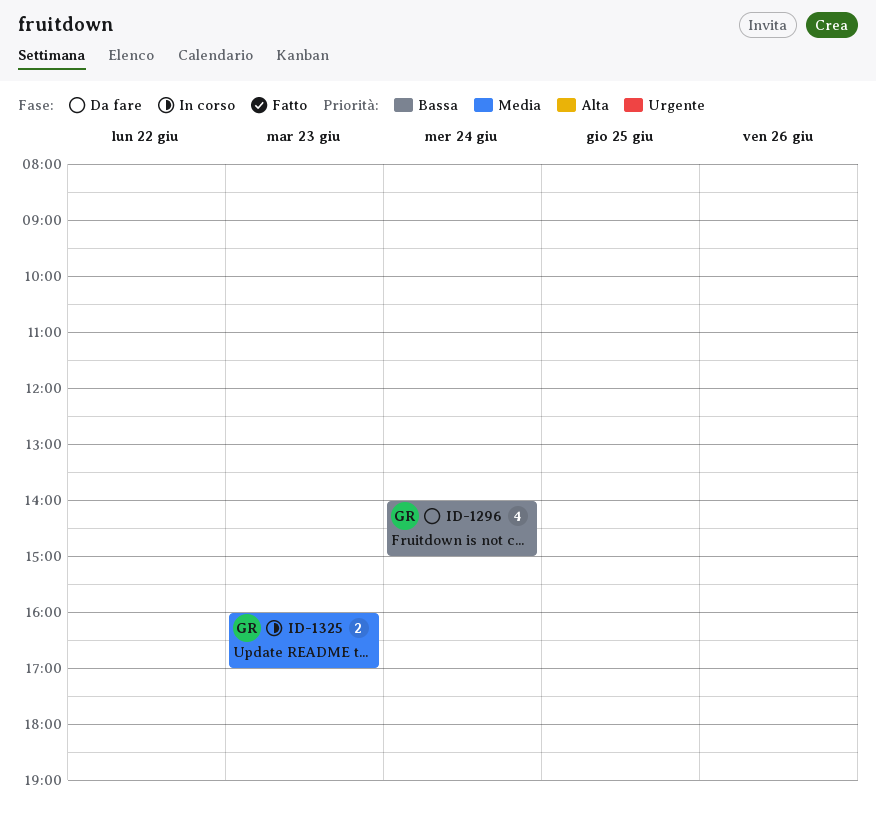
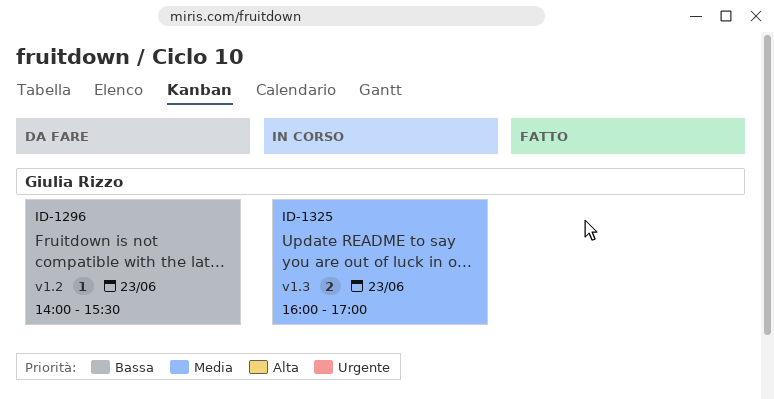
ID-1296, estimate: 4 -> 1
ID-1296, day: Jun 24 -> Jun 23
ID-1296, ends: 15:00 -> 15:30

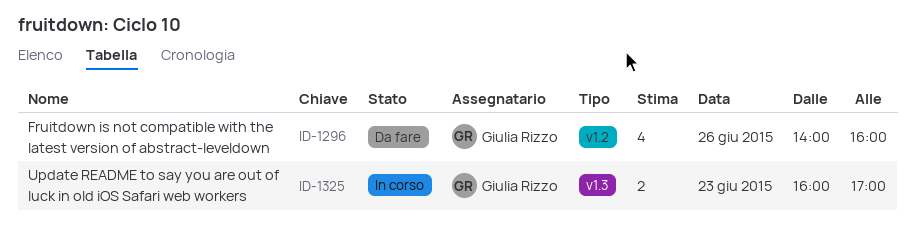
ID-1296, estimate: 1 -> 4
ID-1296, day: Jun 23 -> Jun 26
ID-1296, ends: 15:30 -> 16:00

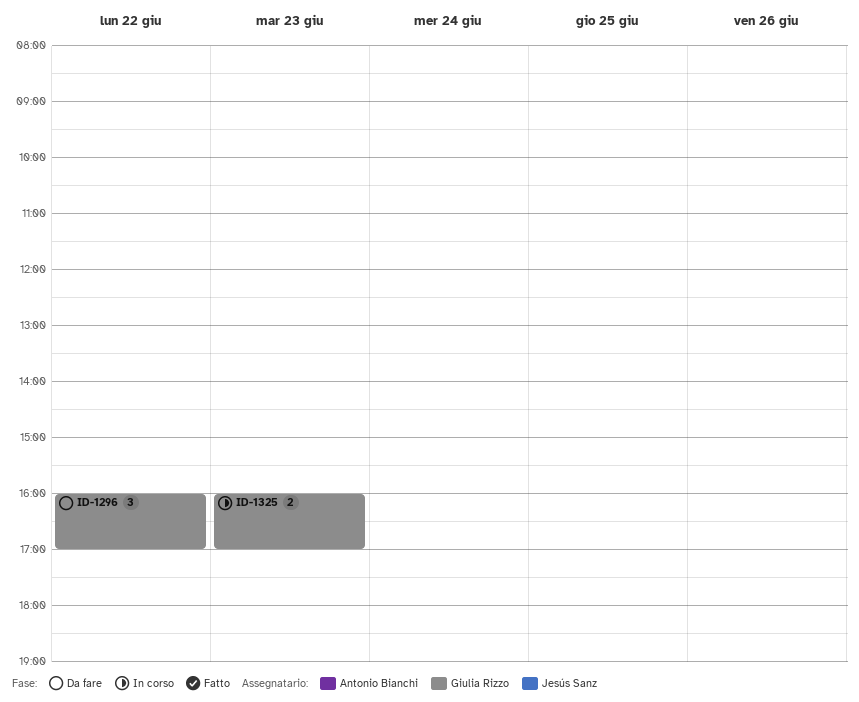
ID-1296, estimate: 4 -> 3
ID-1296, day: Jun 26 -> Jun 22
ID-1296, begins: 14:00 -> 16:00
ID-1296, ends: 16:00 -> 17:00

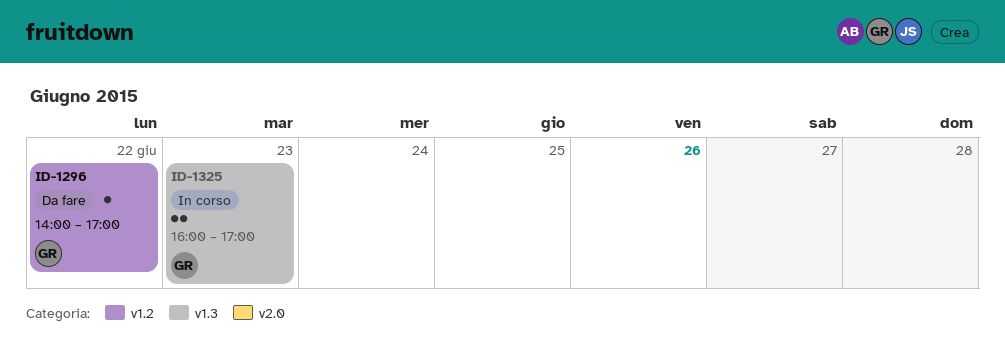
ID-1296, estimate: 3 -> 1
ID-1296, begins: 16:00 -> 14:00

